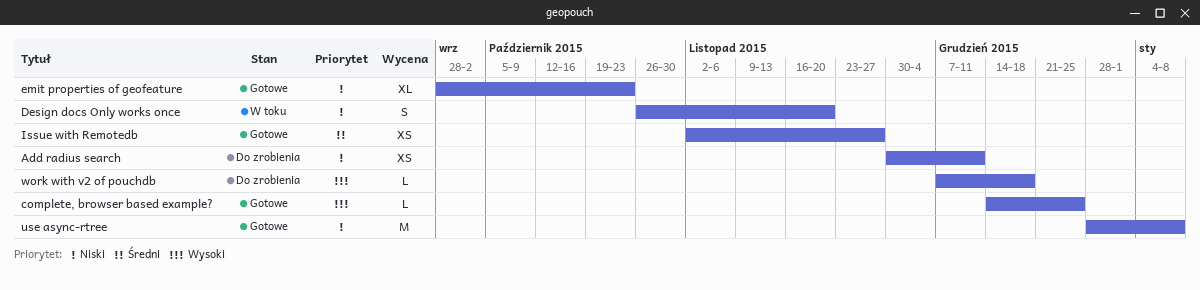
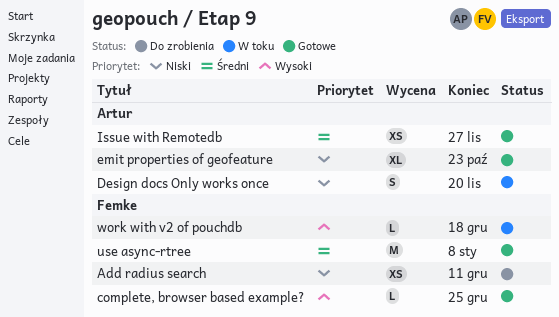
use async-rtree, priority: Niski -> Średni
work with v2 of pouchdb, status: Do zrobienia -> W toku

